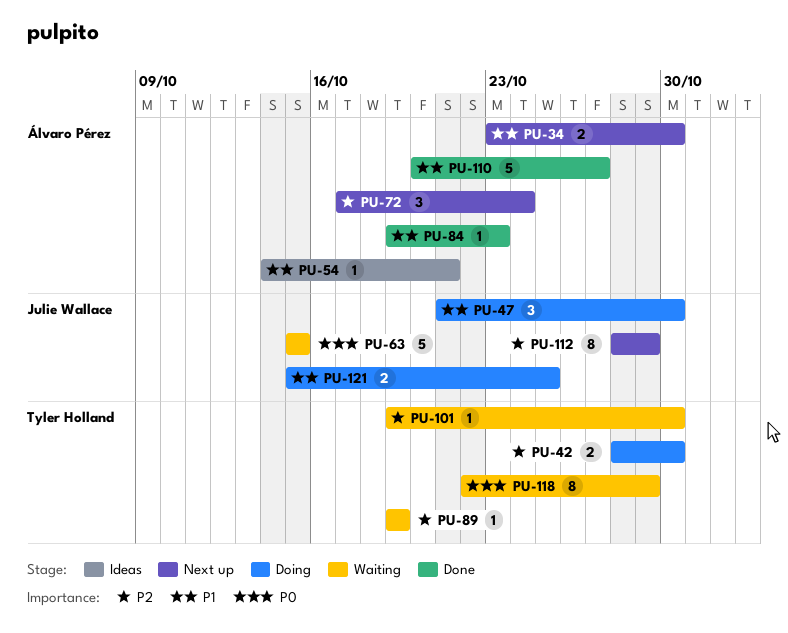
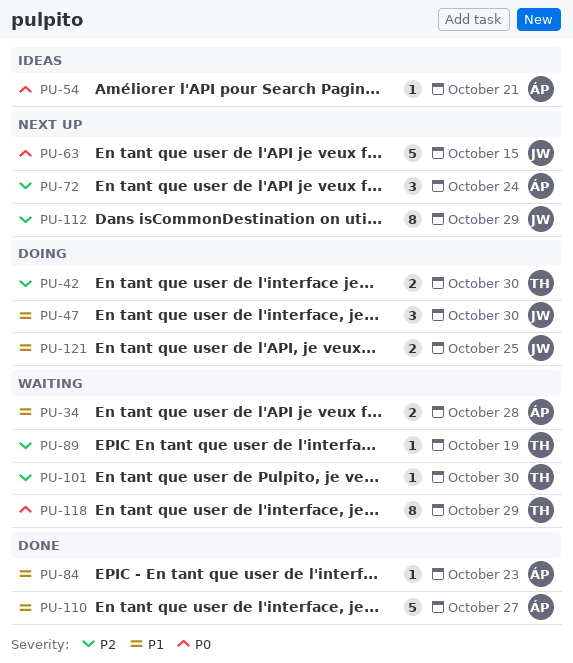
PU-34, status: Next up -> Waiting
PU-34, due: Oct 30 -> Oct 28
PU-54, priority: P1 -> P0
PU-63, status: Waiting -> Next up

